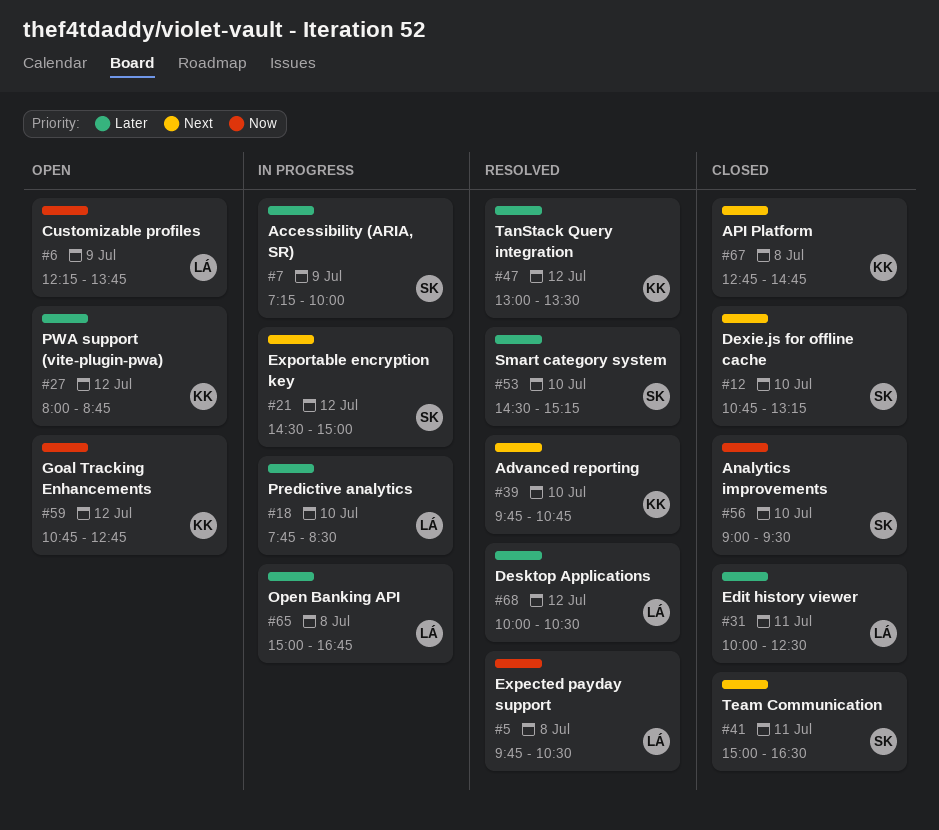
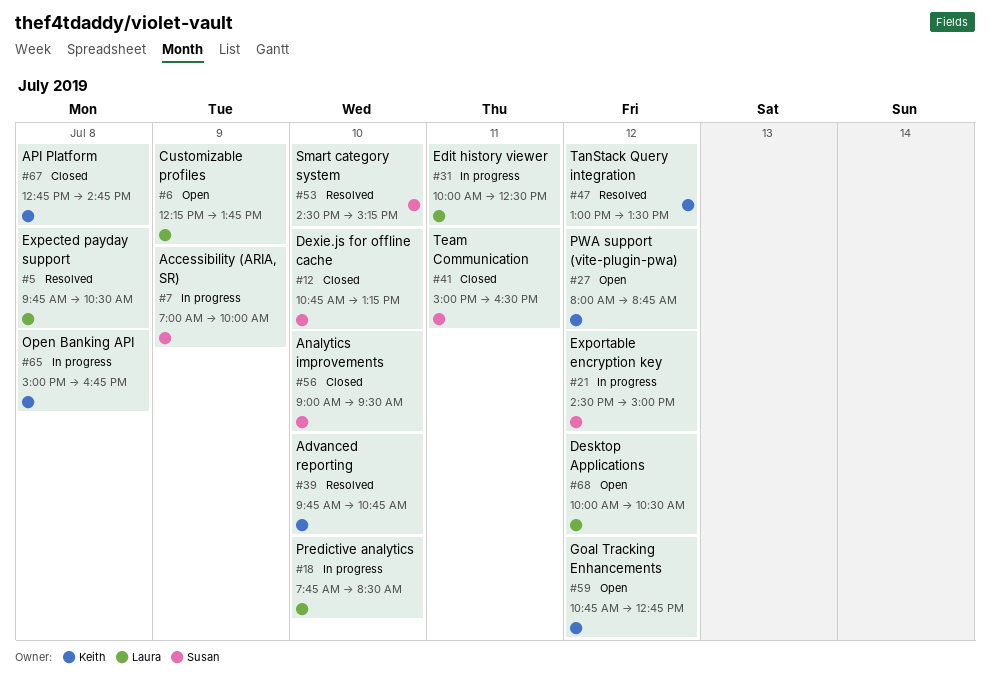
#7, begins: 07:15 -> 07:00
#31, status: Closed -> In progress
#65, owner: Laura -> Keith
#68, status: Resolved -> Open

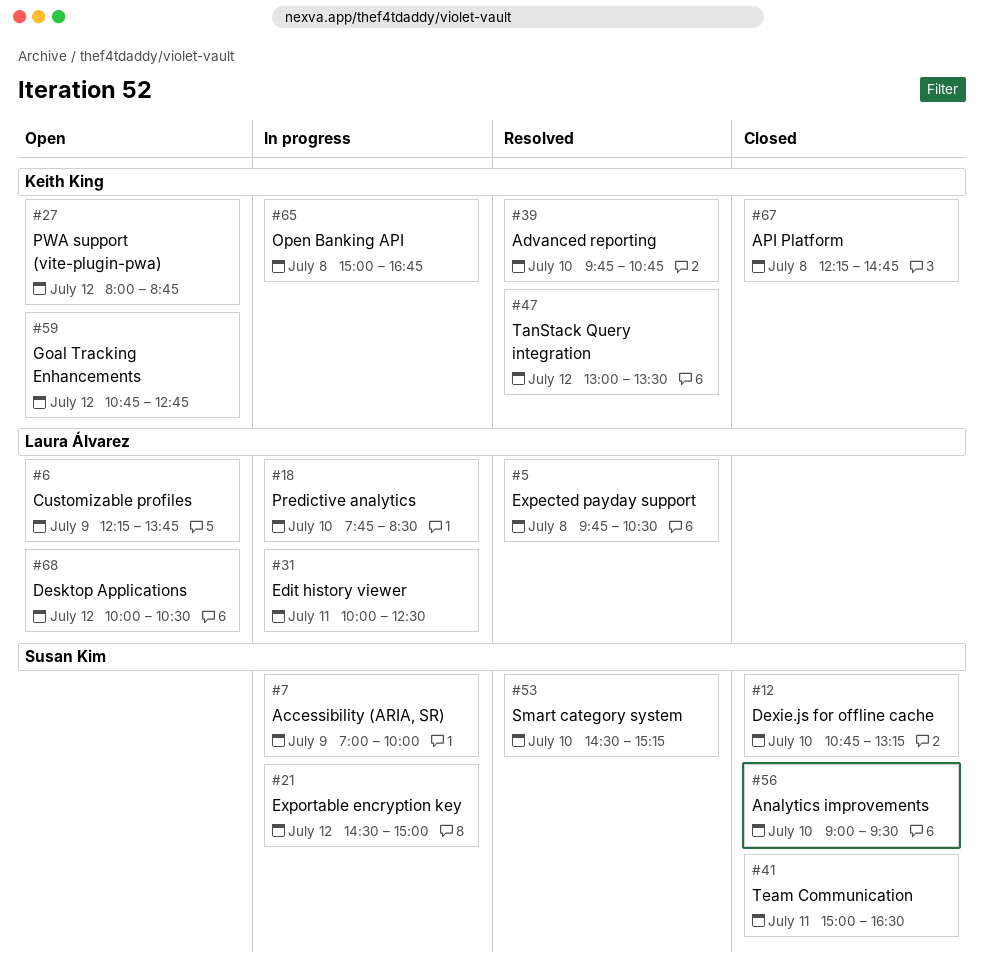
#67, begins: 12:45 -> 12:15

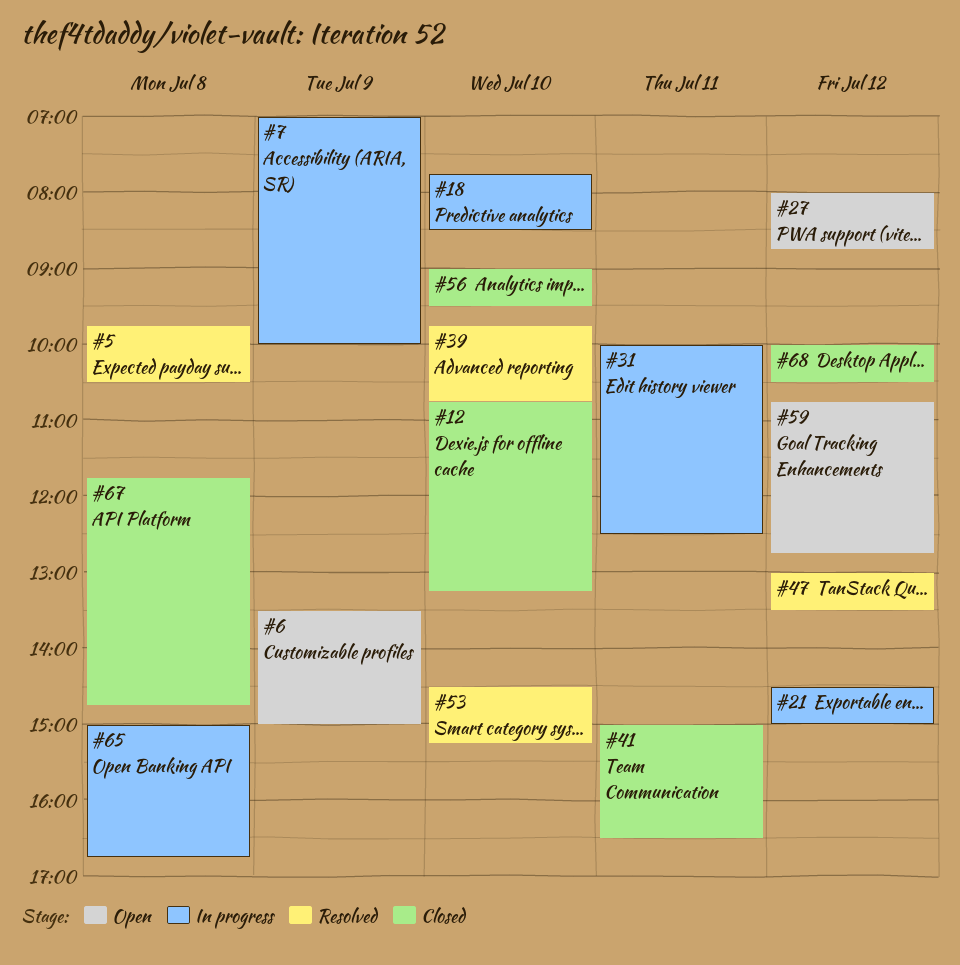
#6, begins: 12:15 -> 13:30
#6, ends: 13:45 -> 15:00
#67, begins: 12:15 -> 11:45
#68, status: Open -> Closed

